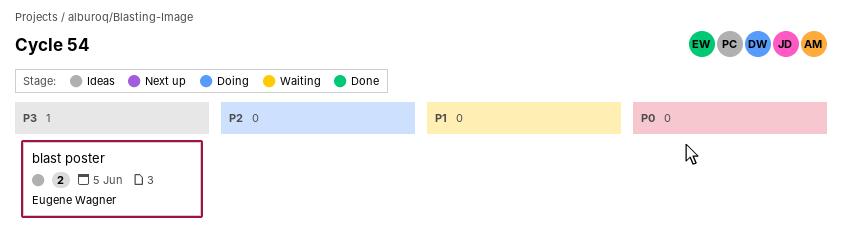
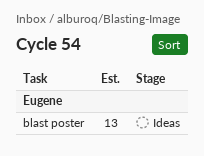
blast poster, estimate: 2 -> 13

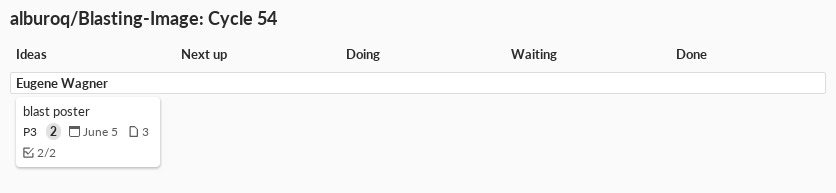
blast poster, estimate: 13 -> 2

